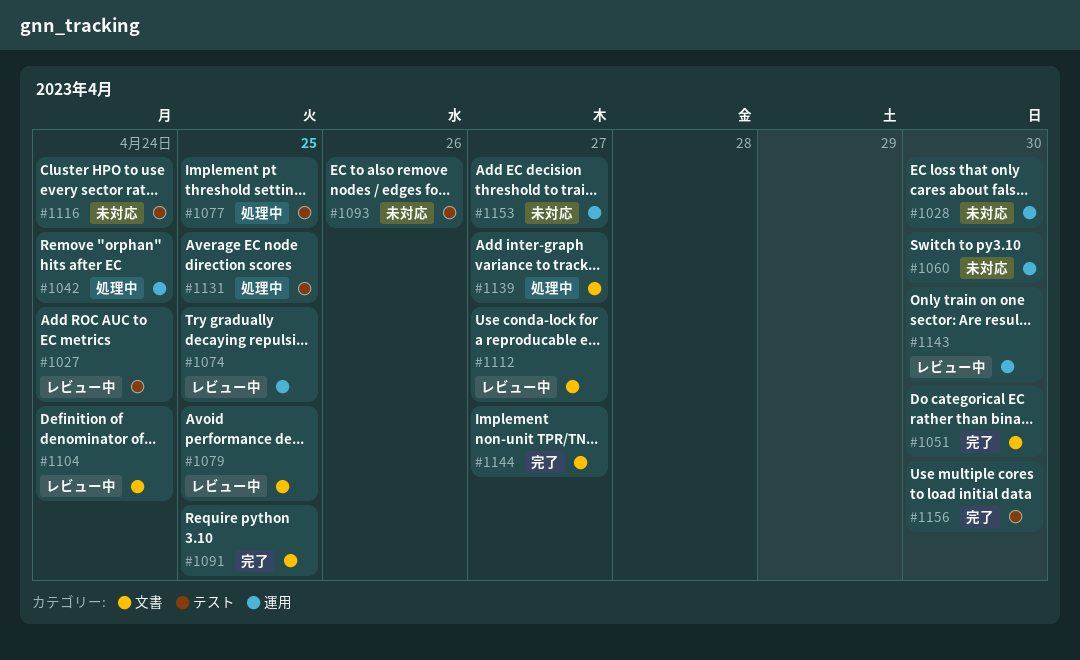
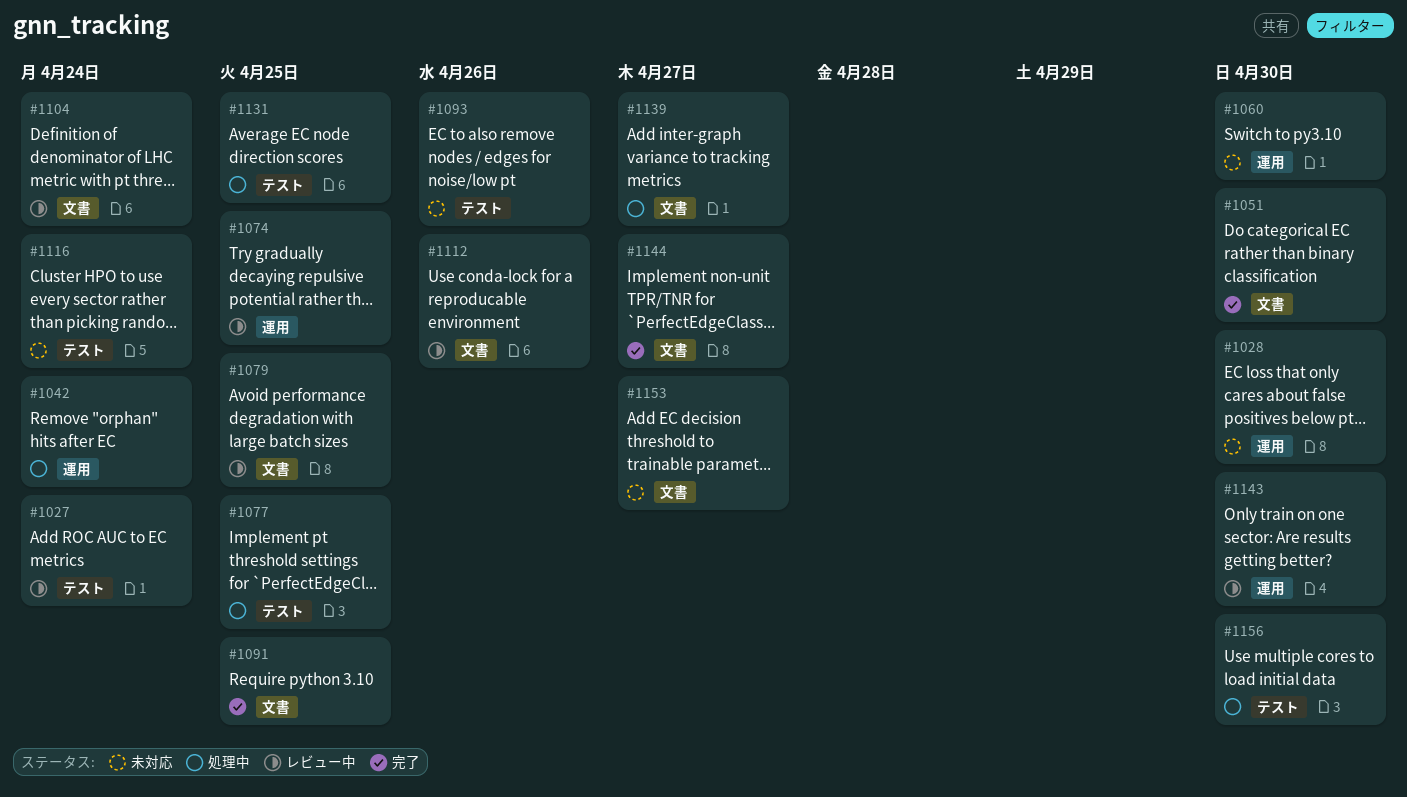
#1112, due: Apr 27 -> Apr 26
#1153, label: 運用 -> 文書
#1156, status: 完了 -> 処理中

